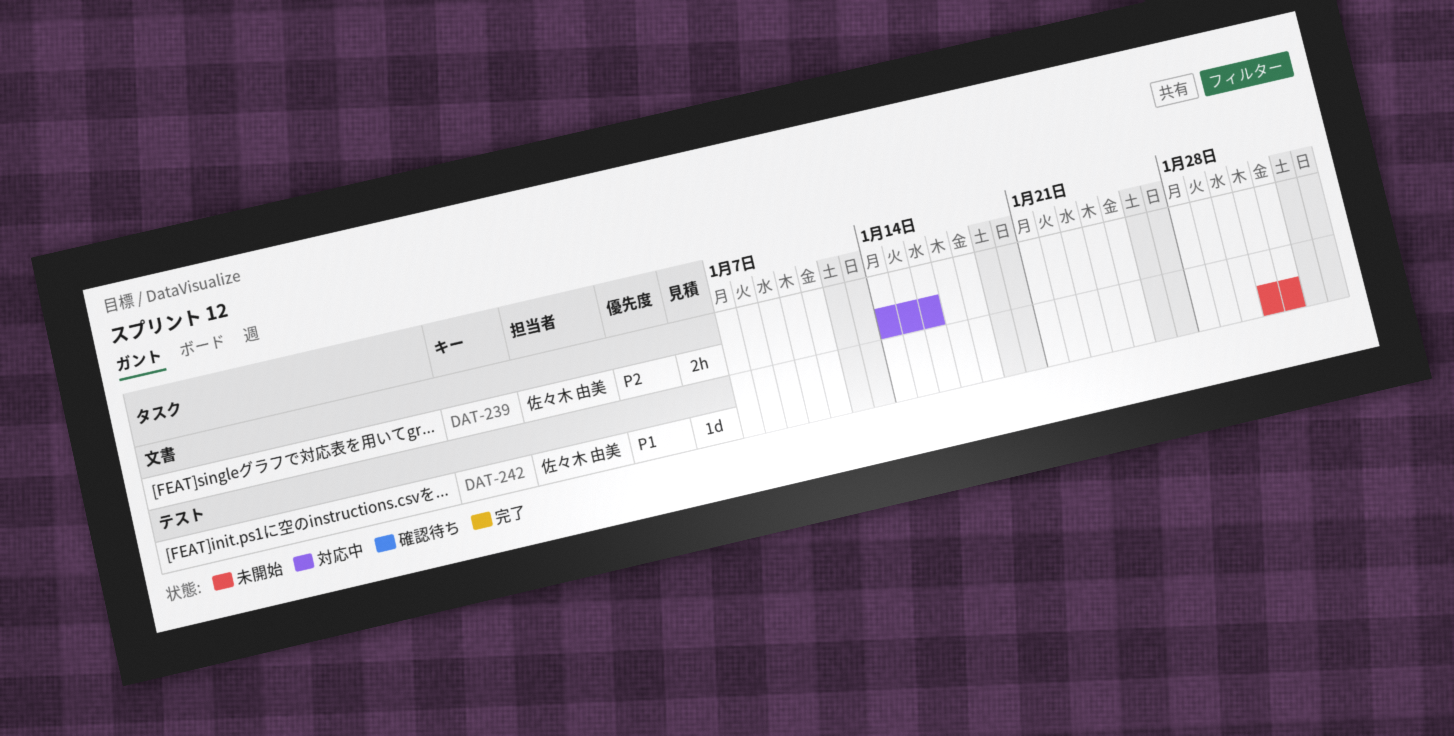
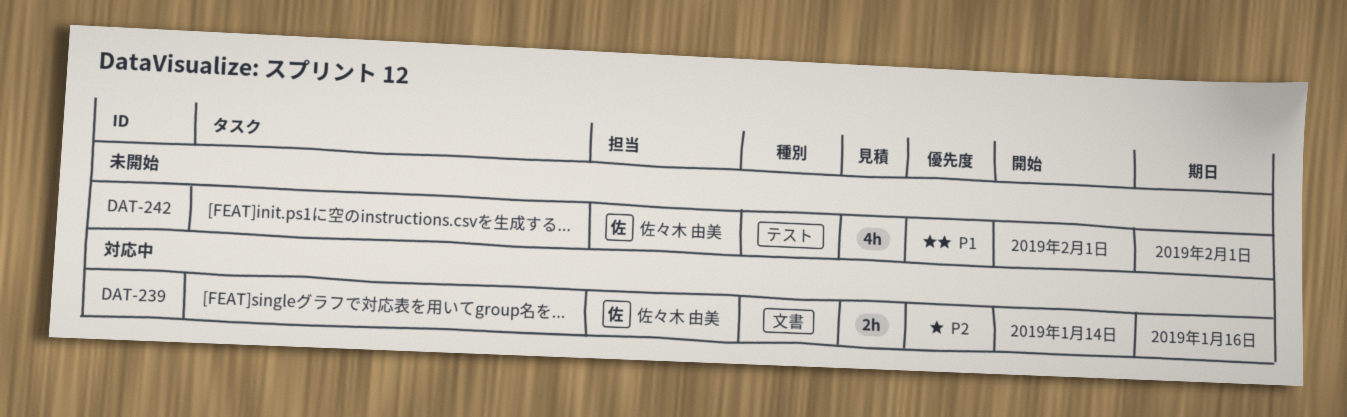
DAT-242, estimate: 1d -> 4h
DAT-242, start: Jan 31 -> Feb 1

